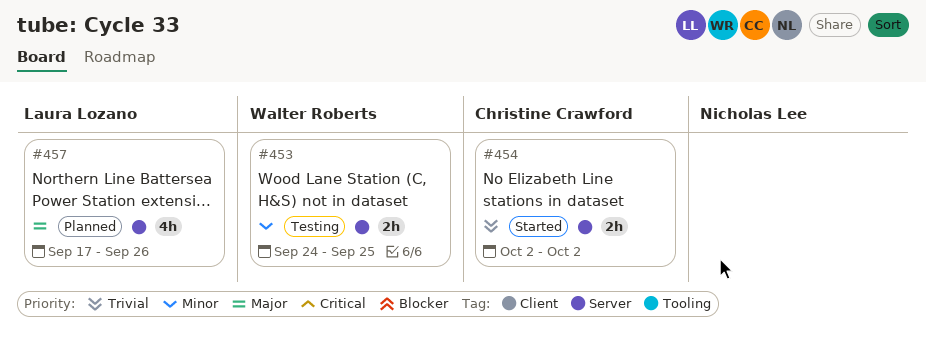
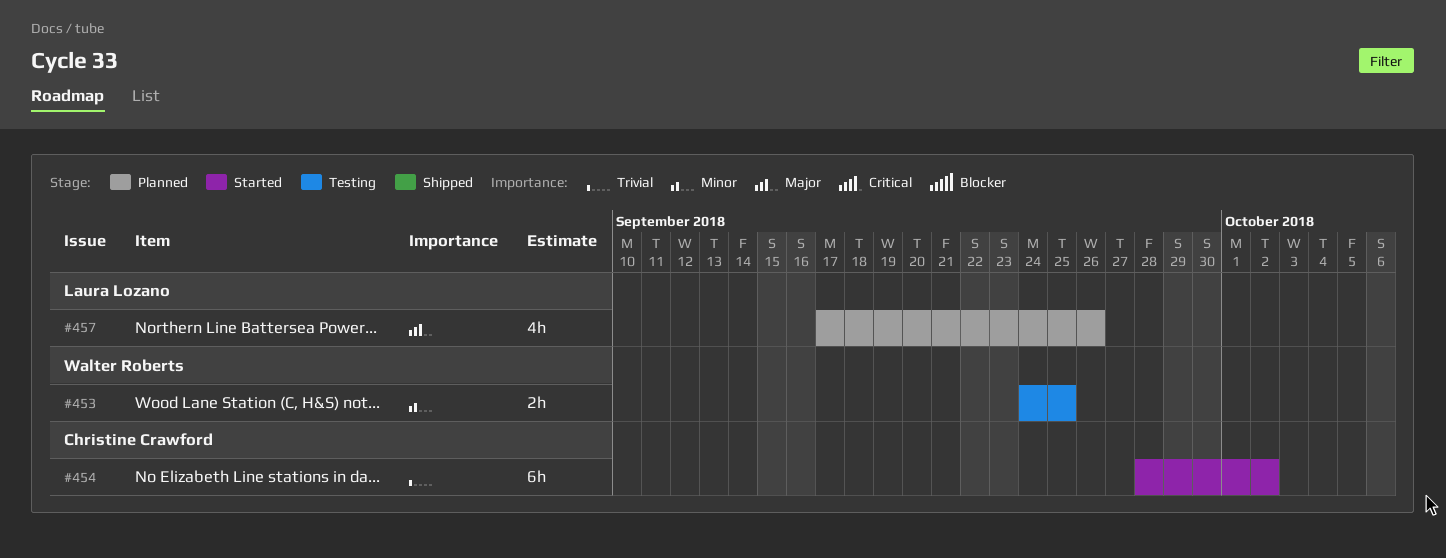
#454, estimate: 2h -> 6h
#454, start: Oct 2 -> Sep 28

